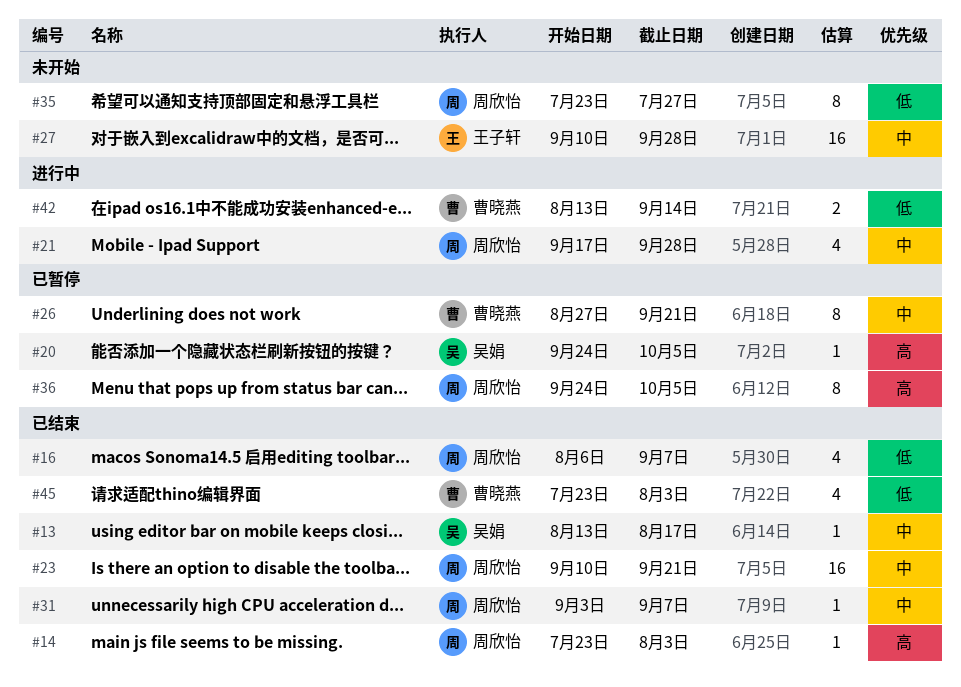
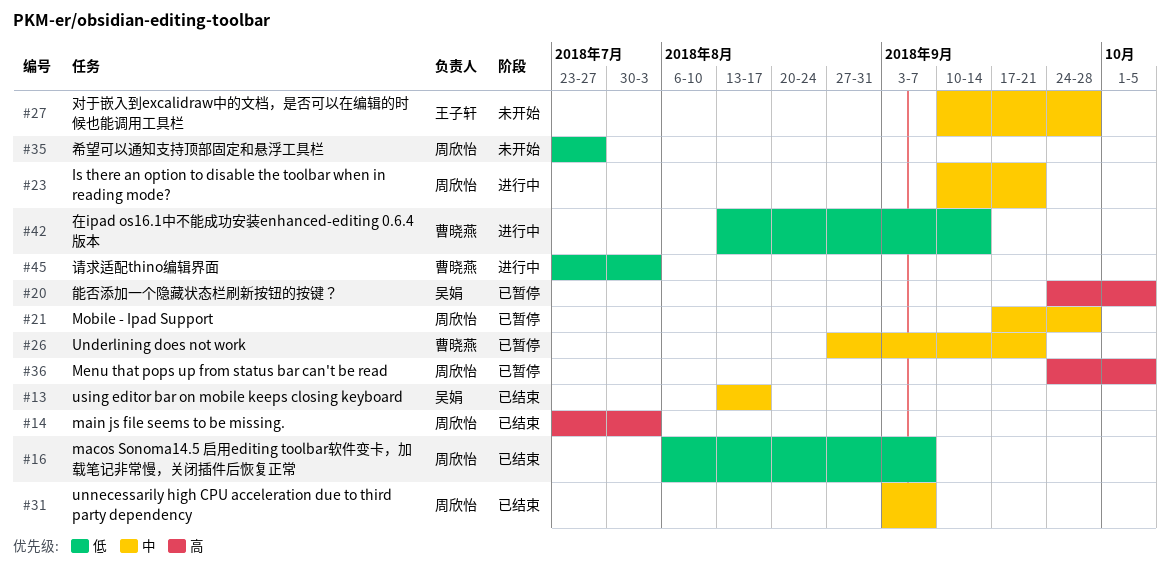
#21, status: 进行中 -> 已暂停
#23, status: 已结束 -> 进行中
#45, status: 已结束 -> 进行中

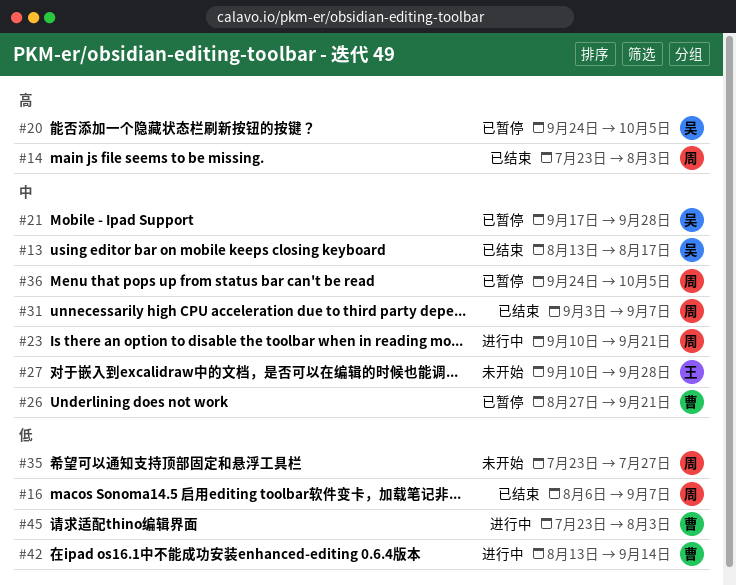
#21, owner: 周欣怡 -> 吴娟
#36, priority: 高 -> 中

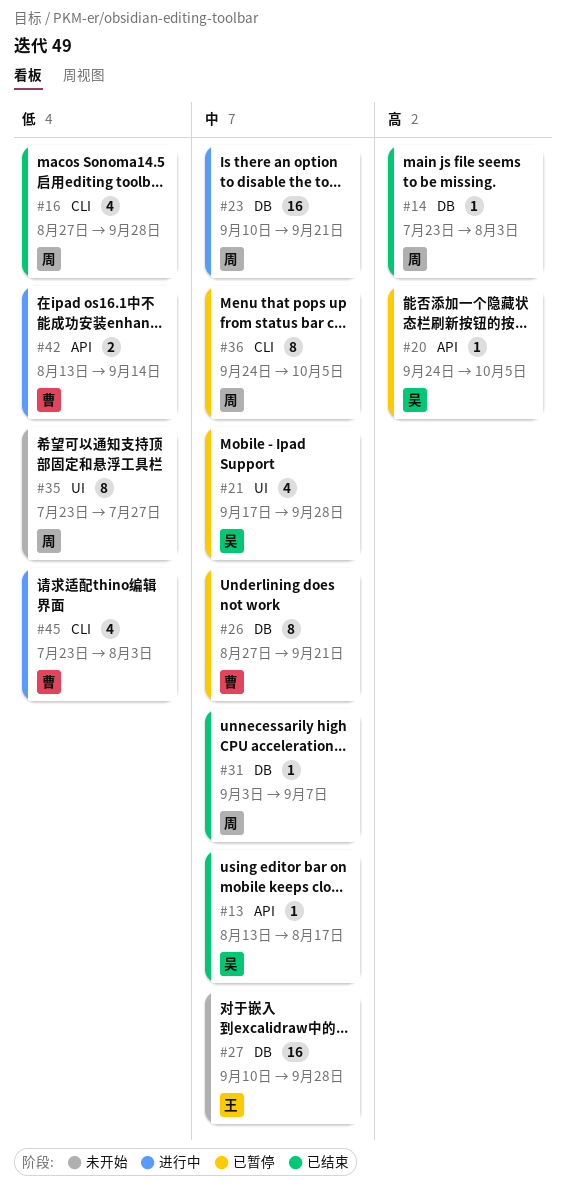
#16, start: Aug 6 -> Aug 27
#16, due: Sep 7 -> Sep 28

